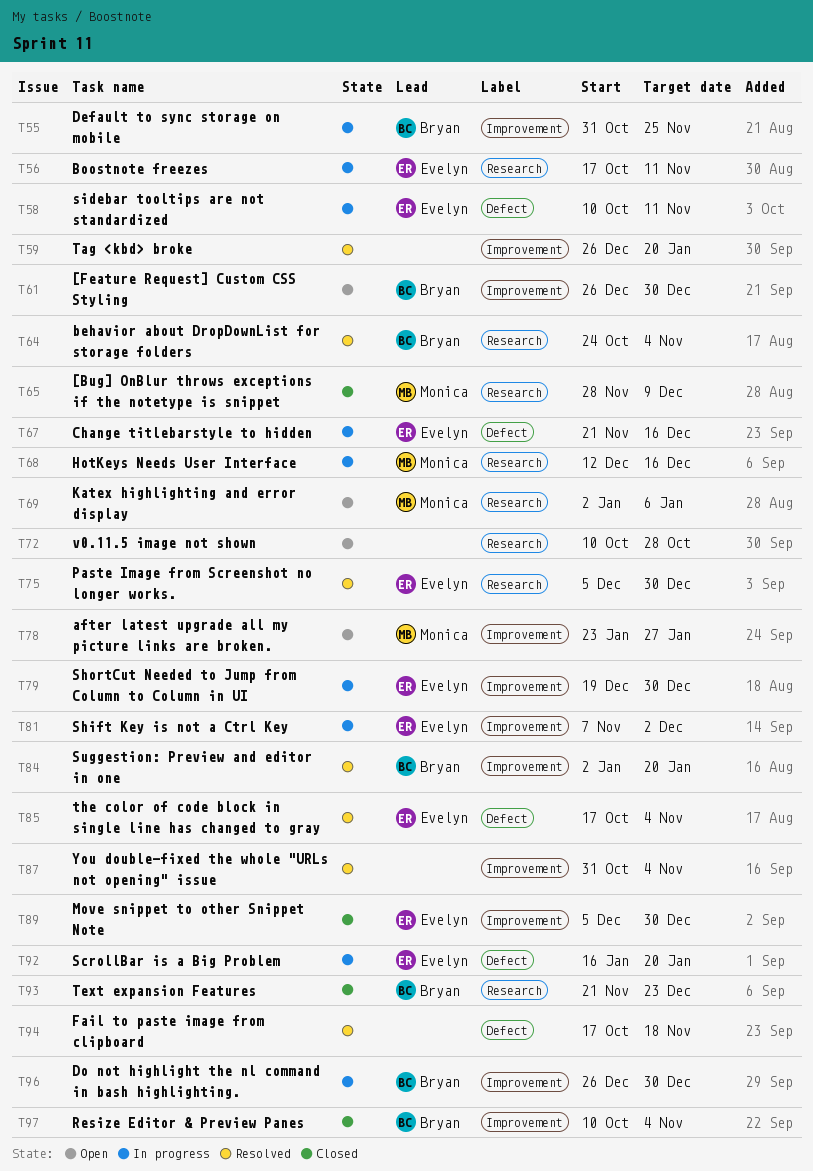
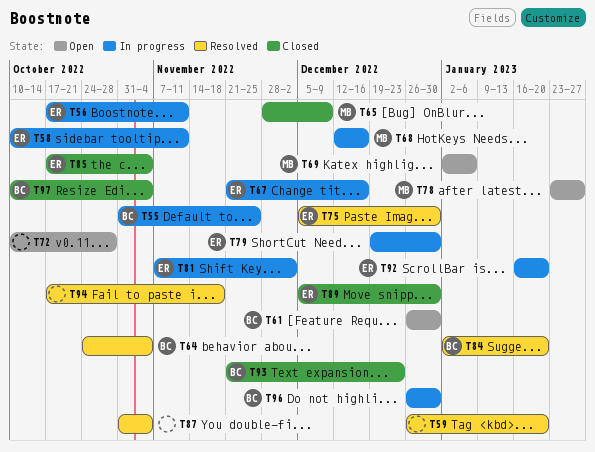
T85, status: Resolved -> Closed

